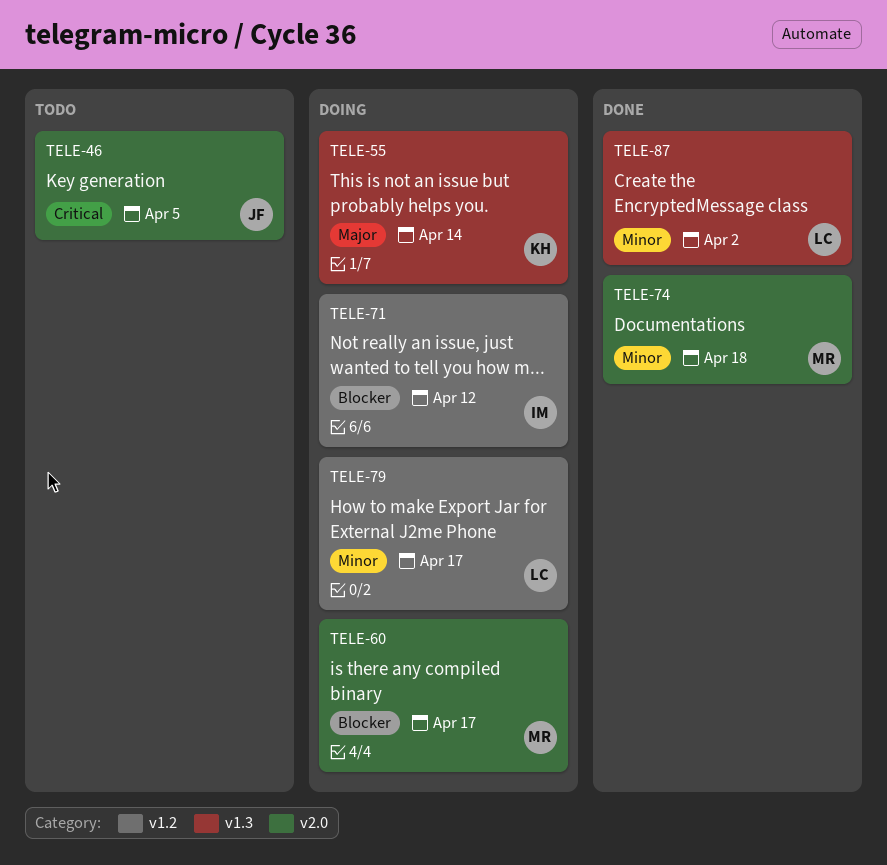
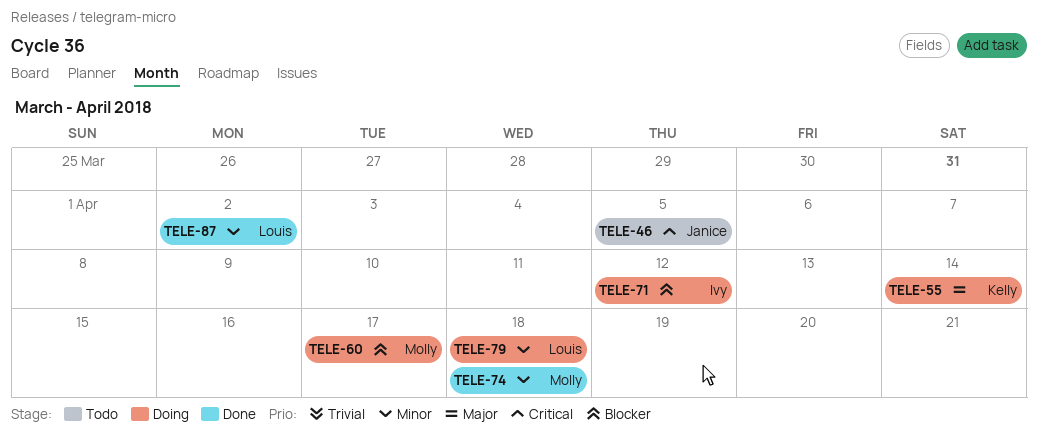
TELE-79, due: Apr 17 -> Apr 18

